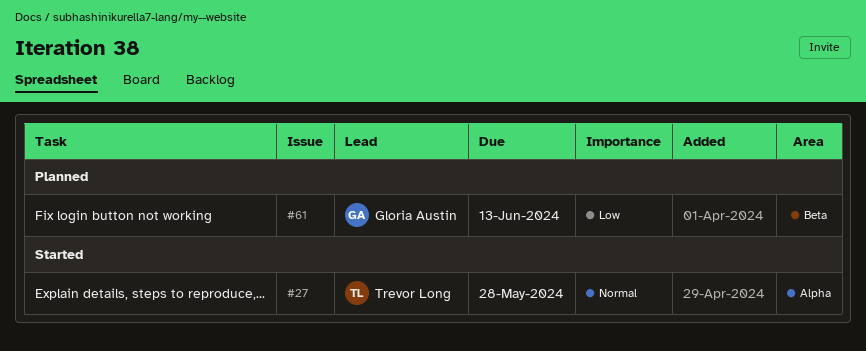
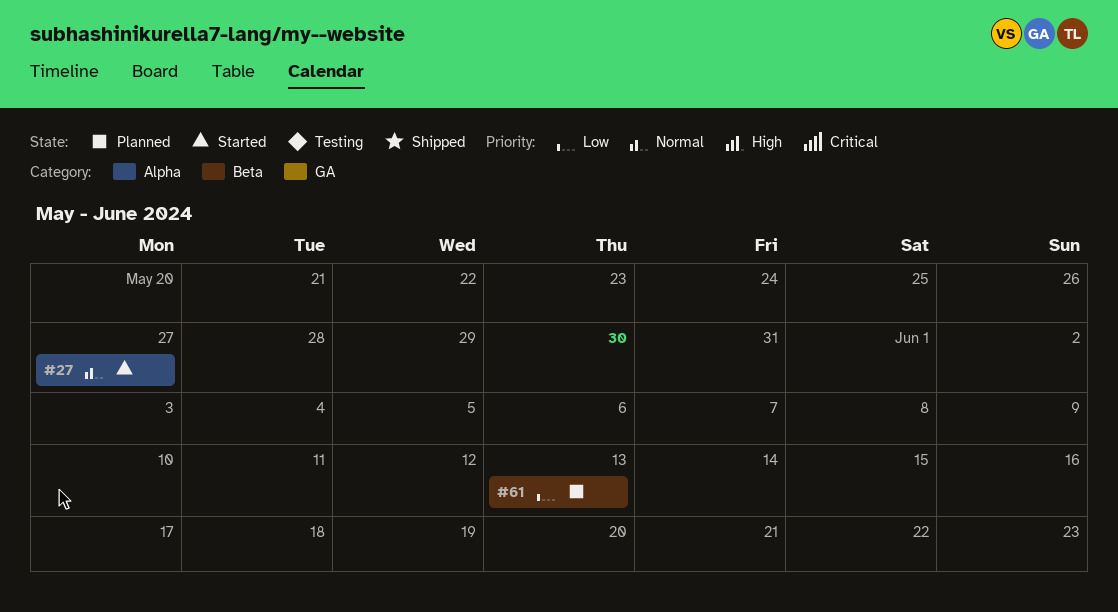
#27, due: May 28 -> May 27

